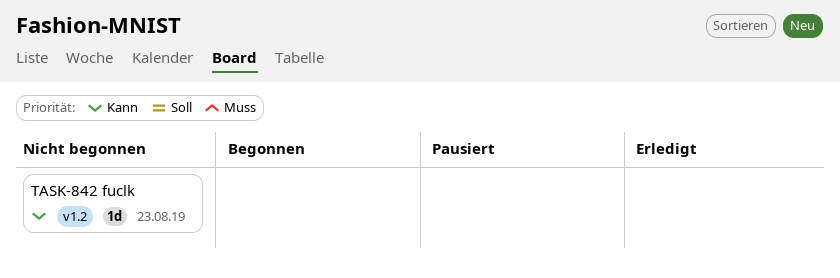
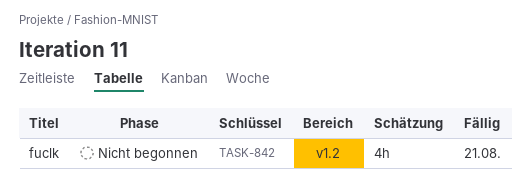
TASK-842, estimate: 1d -> 4h
TASK-842, due: Aug 23 -> Aug 21

